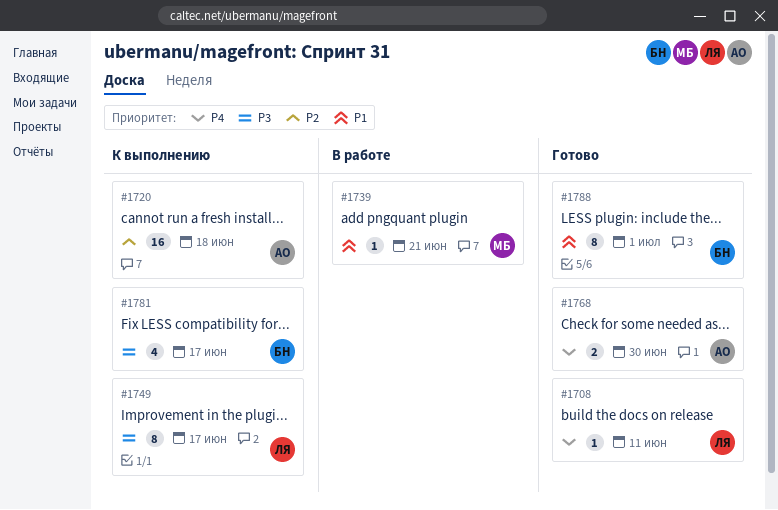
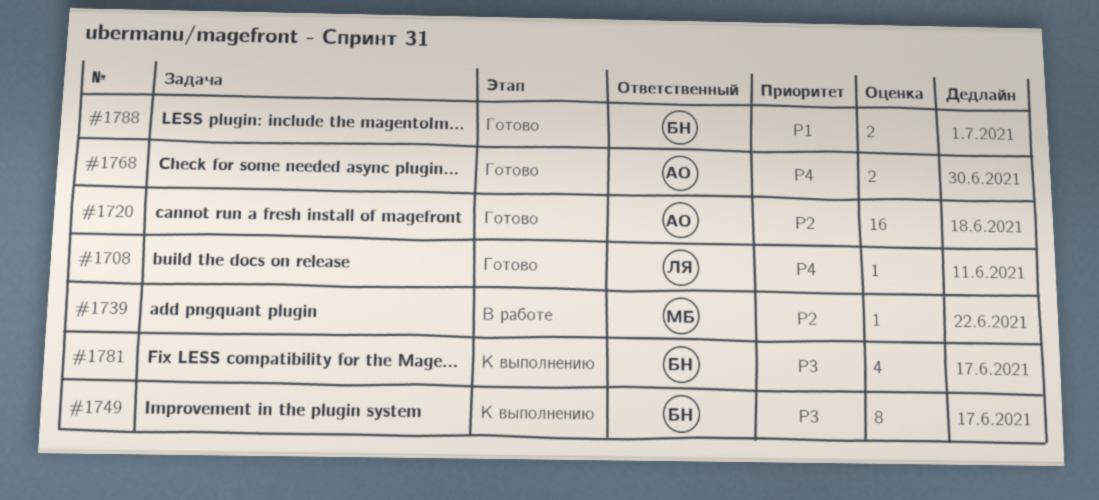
#1720, status: К выполнению -> Готово
#1739, priority: P1 -> P2
#1739, due: Jun 21 -> Jun 22
#1749, owner: ЛЯ -> БН
#1788, estimate: 8 -> 2

